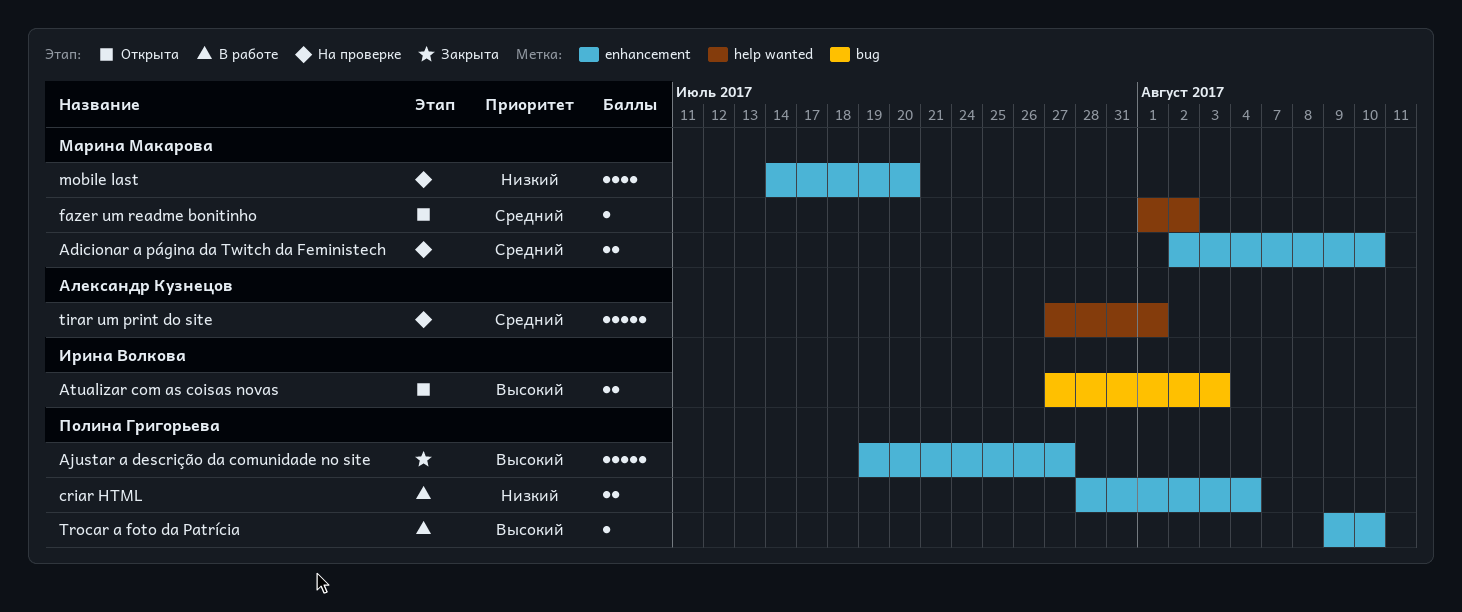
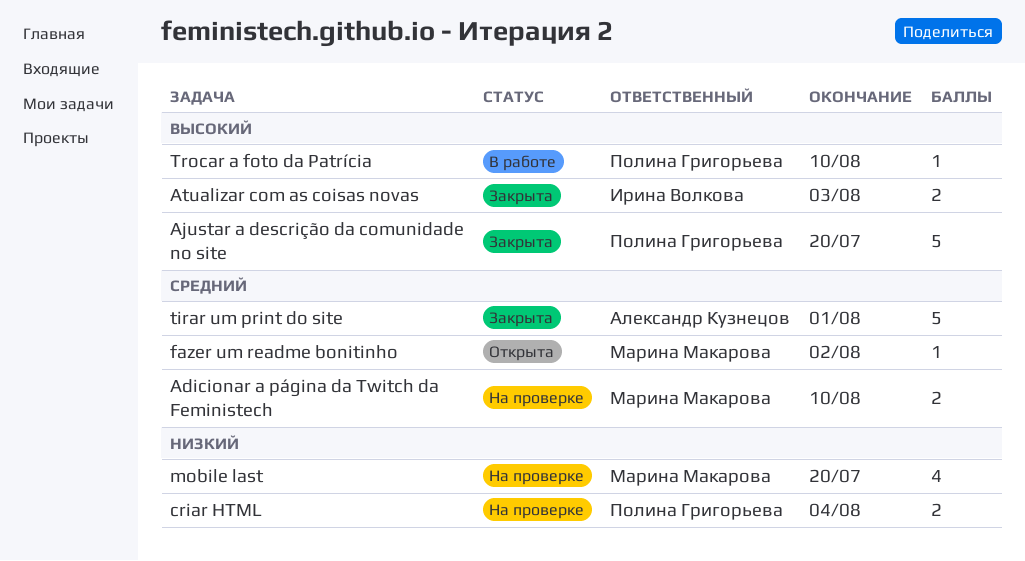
Ajustar a descrição da comunidade no site, due: Jul 27 -> Jul 20
Atualizar com as coisas novas, status: Открыта -> Закрыта
criar HTML, status: В работе -> На проверке
tirar um print do site, status: На проверке -> Закрыта

